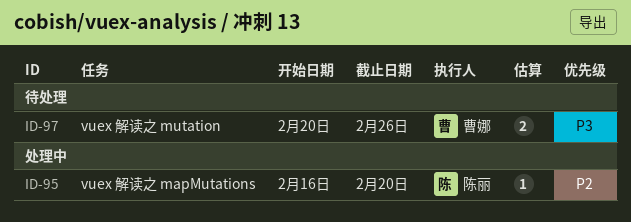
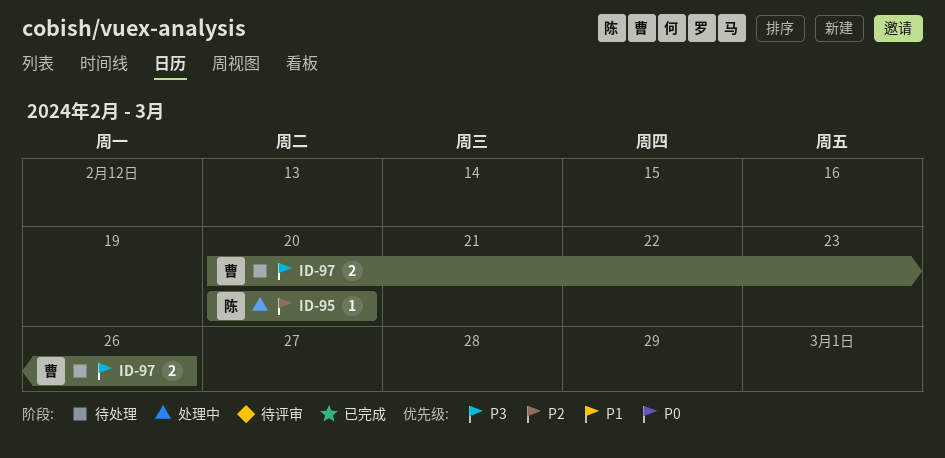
ID-95, start: Feb 16 -> Feb 20

